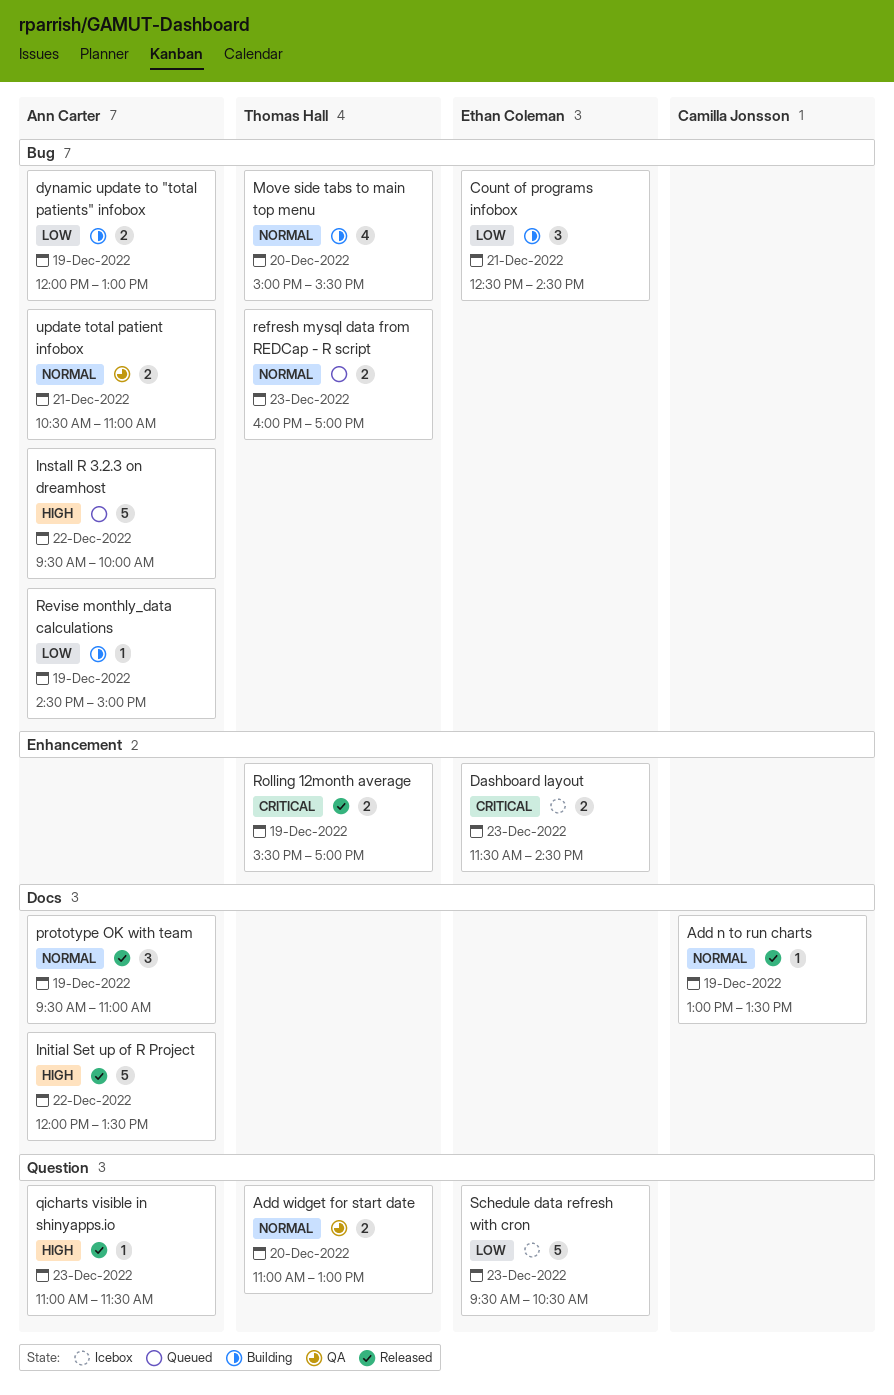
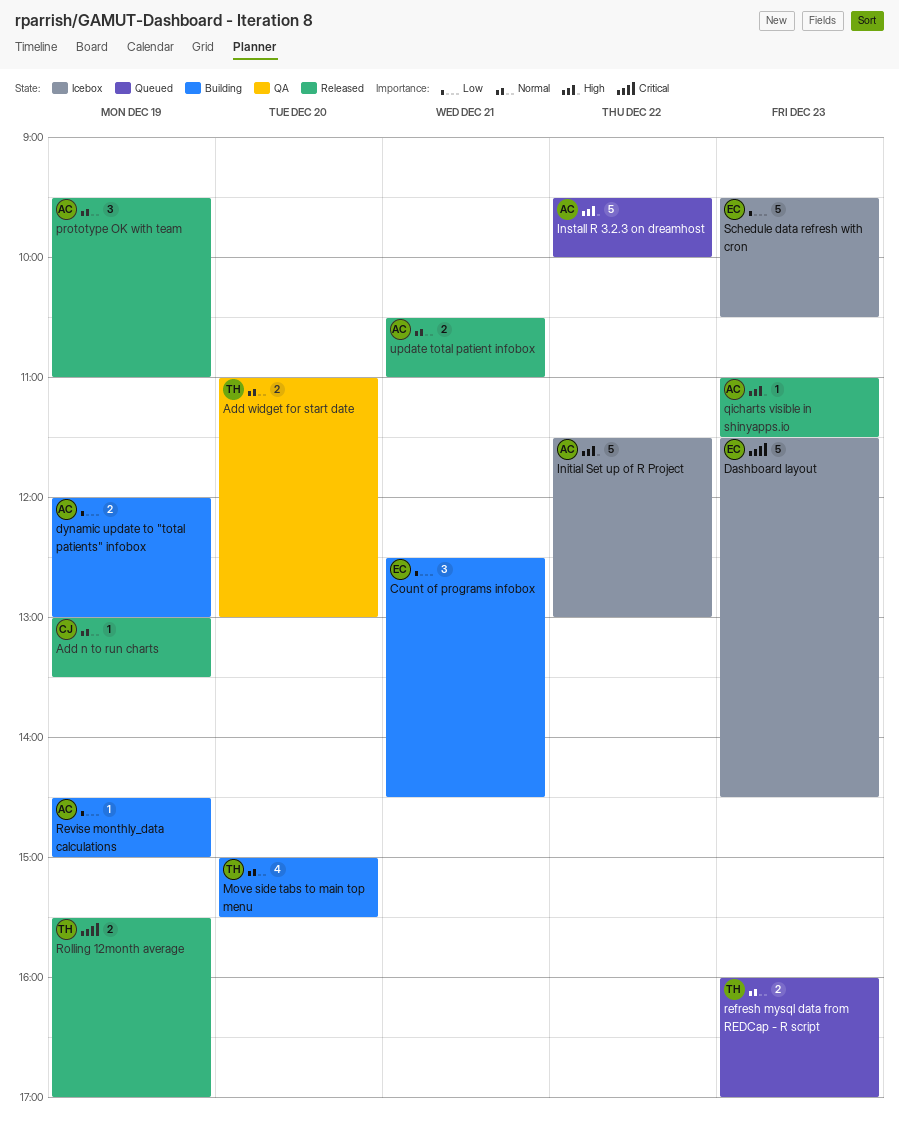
Dashboard layout, estimate: 2 -> 5
Initial Set up of R Project, status: Released -> Icebox
Initial Set up of R Project, begins: 12:00 -> 11:30
Initial Set up of R Project, ends: 13:30 -> 13:00
update total patient infobox, status: QA -> Released

